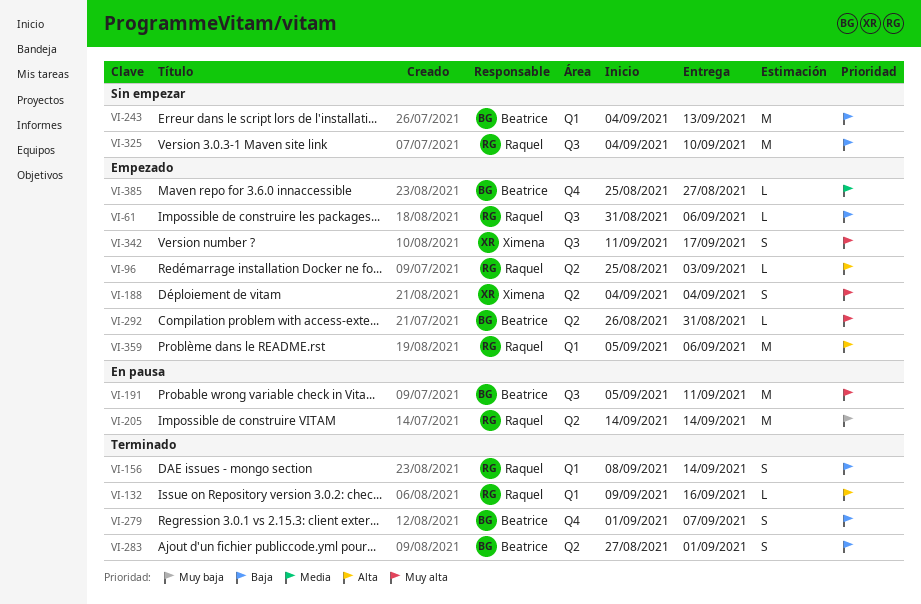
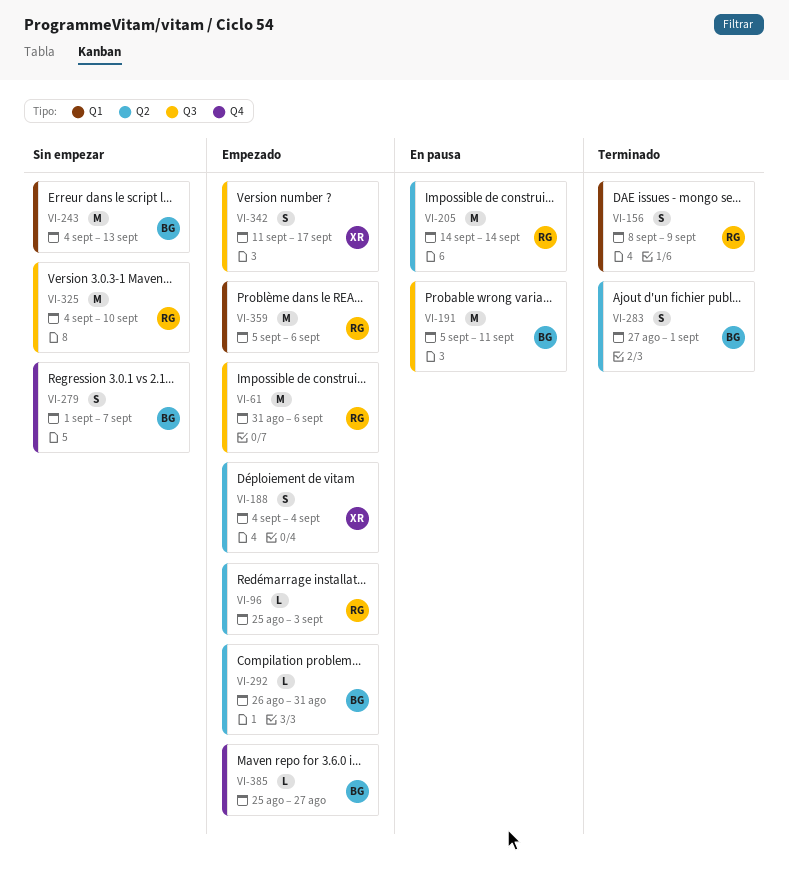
VI-61, estimate: L -> M
VI-132: present -> none
VI-156, due: Sep 14 -> Sep 9
VI-279, status: Terminado -> Sin empezar

